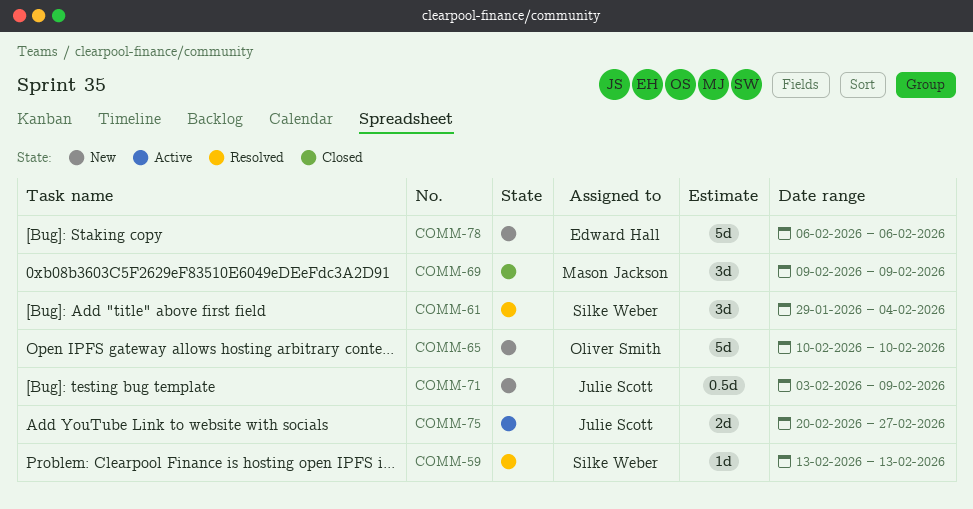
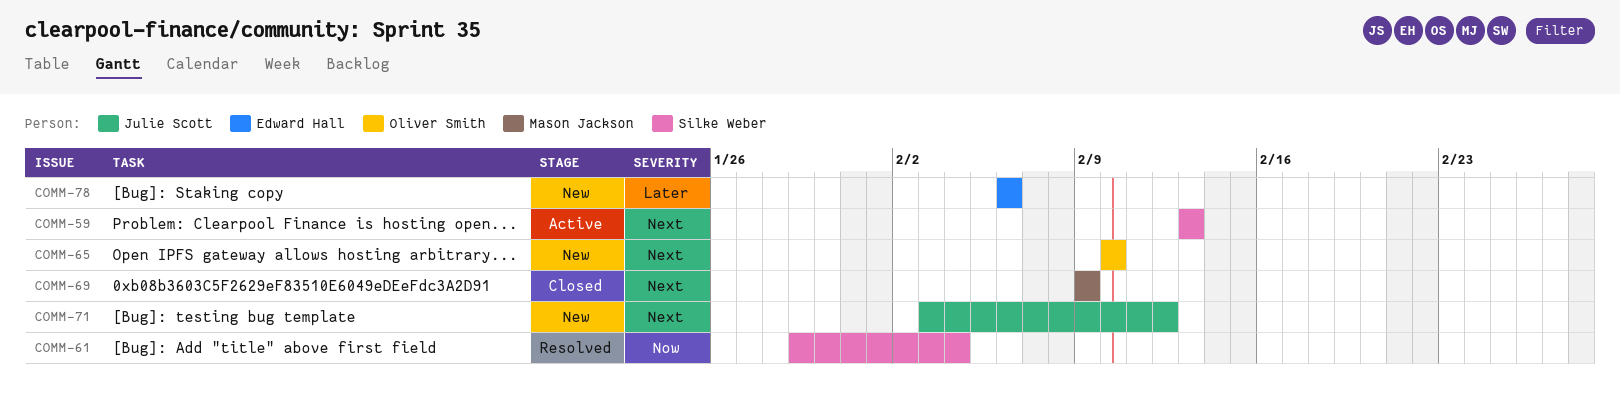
COMM-59, status: Resolved -> Active
COMM-71, due: Feb 9 -> Feb 12
COMM-75: present -> none

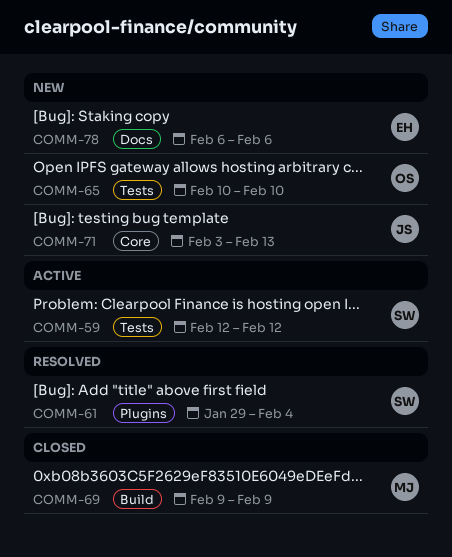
COMM-59, start: Feb 13 -> Feb 12
COMM-59, due: Feb 13 -> Feb 12
COMM-71, due: Feb 12 -> Feb 13

